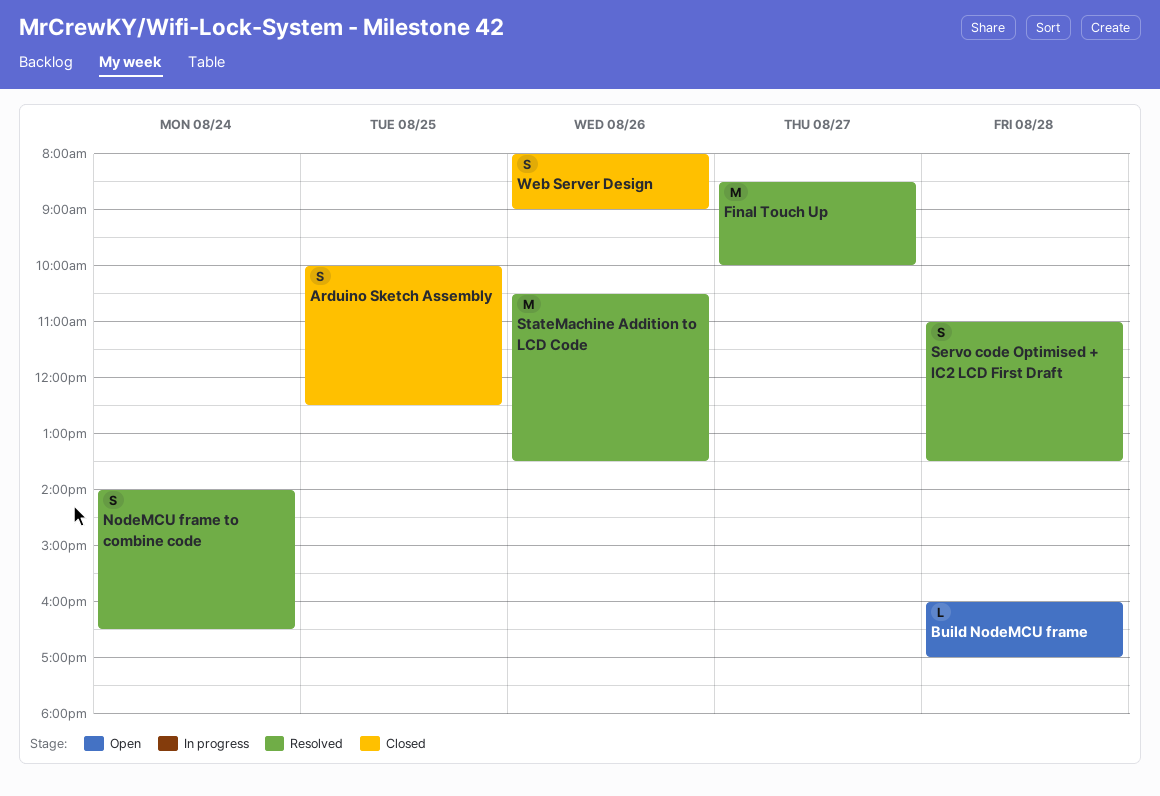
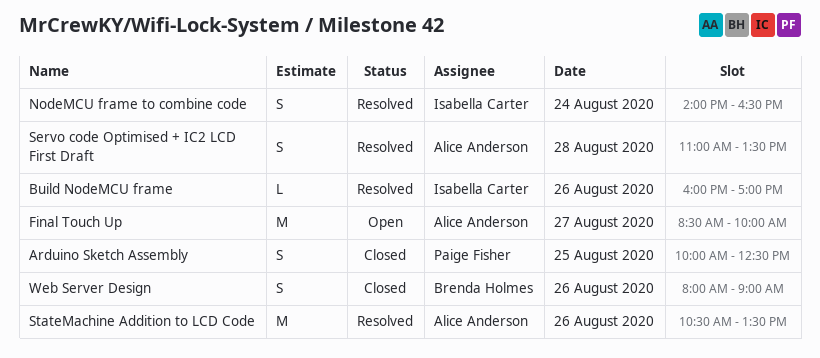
Build NodeMCU frame, status: Open -> Resolved
Build NodeMCU frame, day: Aug 28 -> Aug 26
Final Touch Up, status: Resolved -> Open

